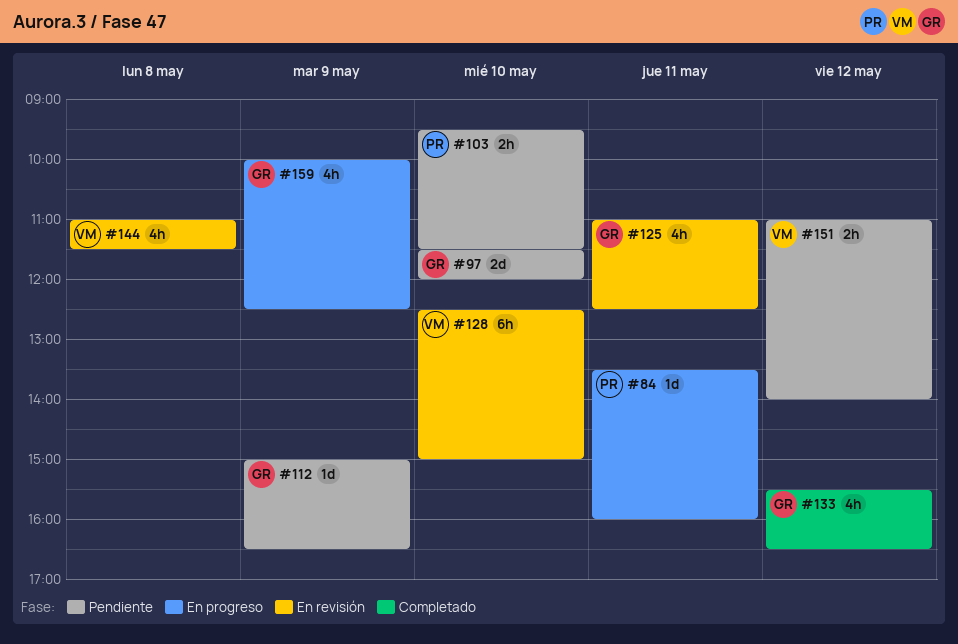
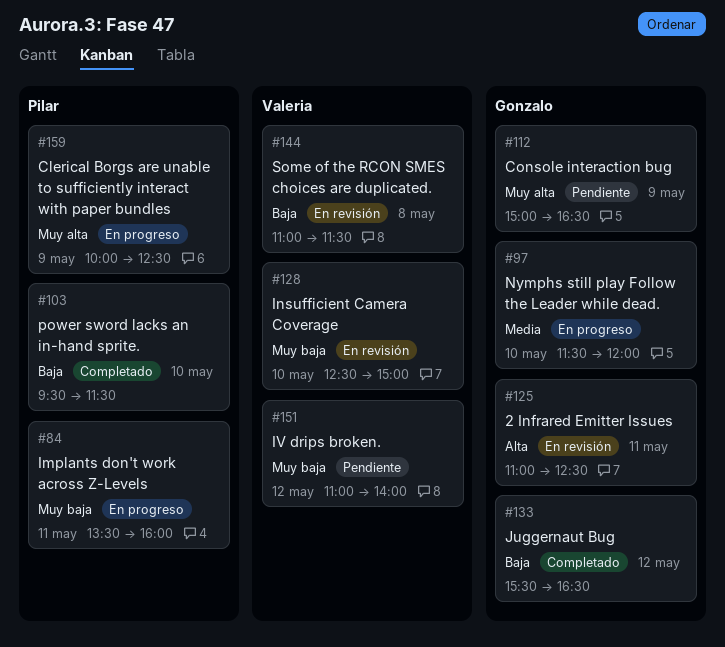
#97, status: Pendiente -> En progreso
#103, status: Pendiente -> Completado
#159, owner: Gonzalo -> Pilar

